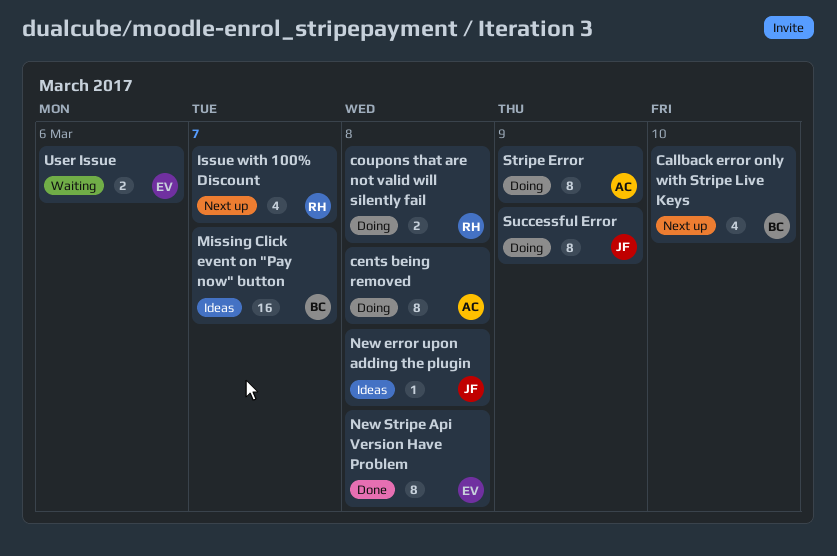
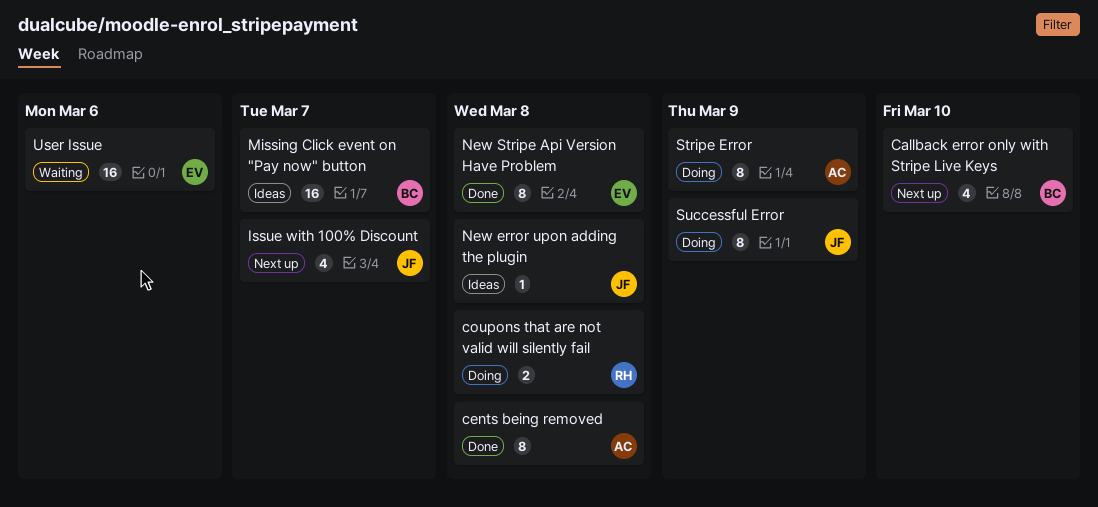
cents being removed, status: Doing -> Done
Issue with 100% Discount, owner: RH -> JF
User Issue, estimate: 2 -> 16

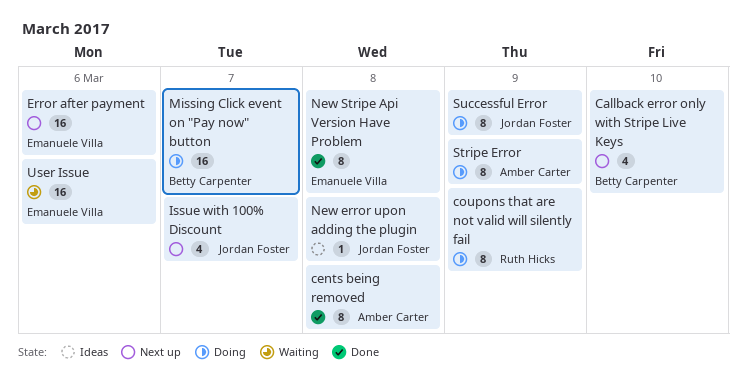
coupons that are not valid will silently fail, estimate: 2 -> 8
coupons that are not valid will silently fail, due: Mar 8 -> Mar 9
Error after payment: none -> present
Missing Click event on "Pay now" button, status: Ideas -> Doing

